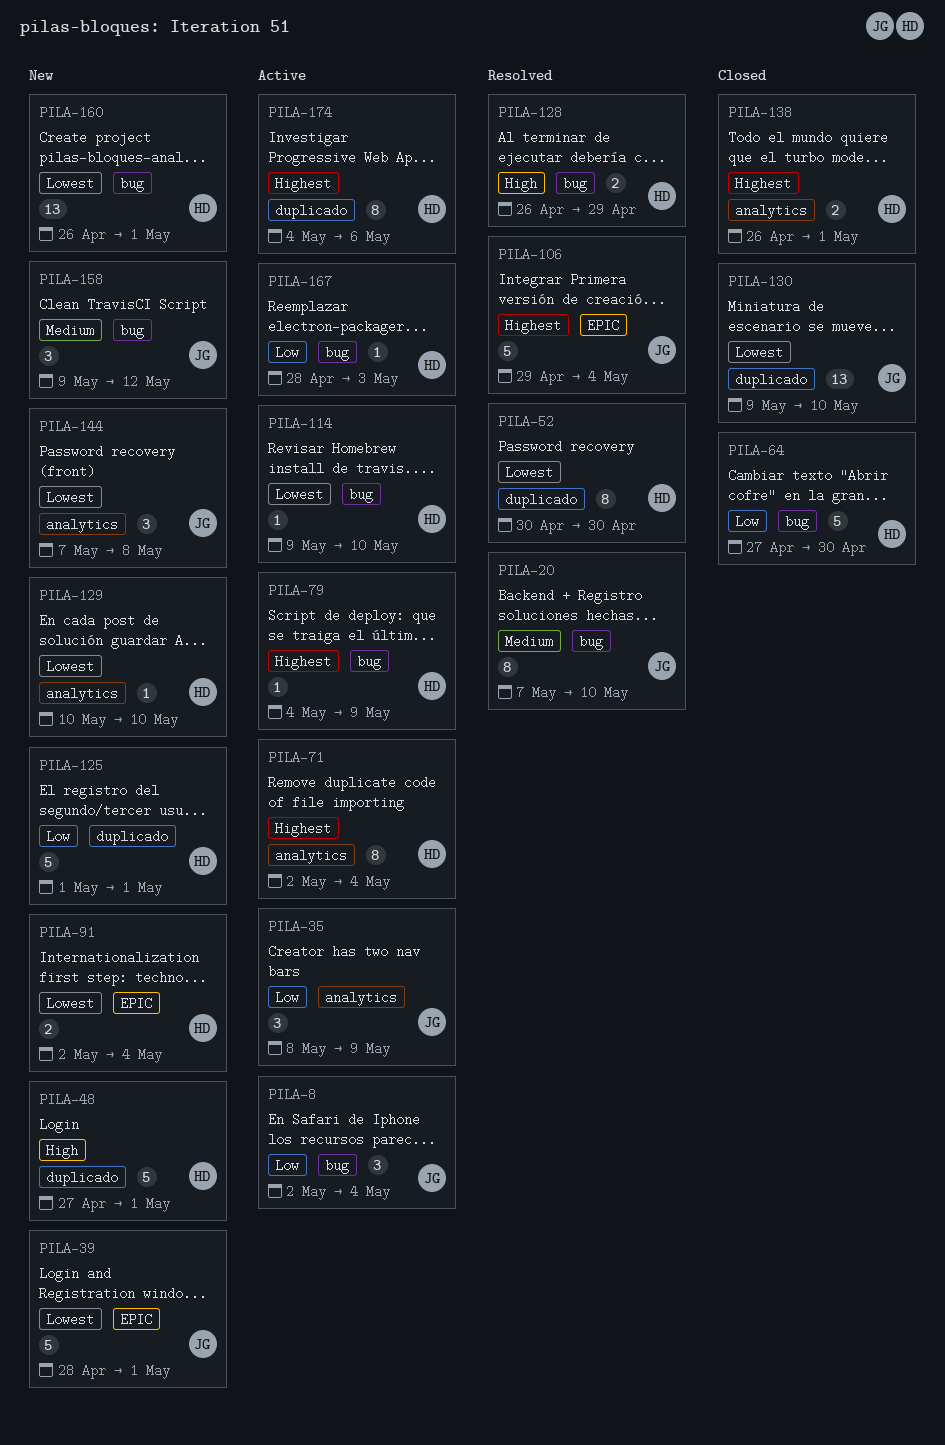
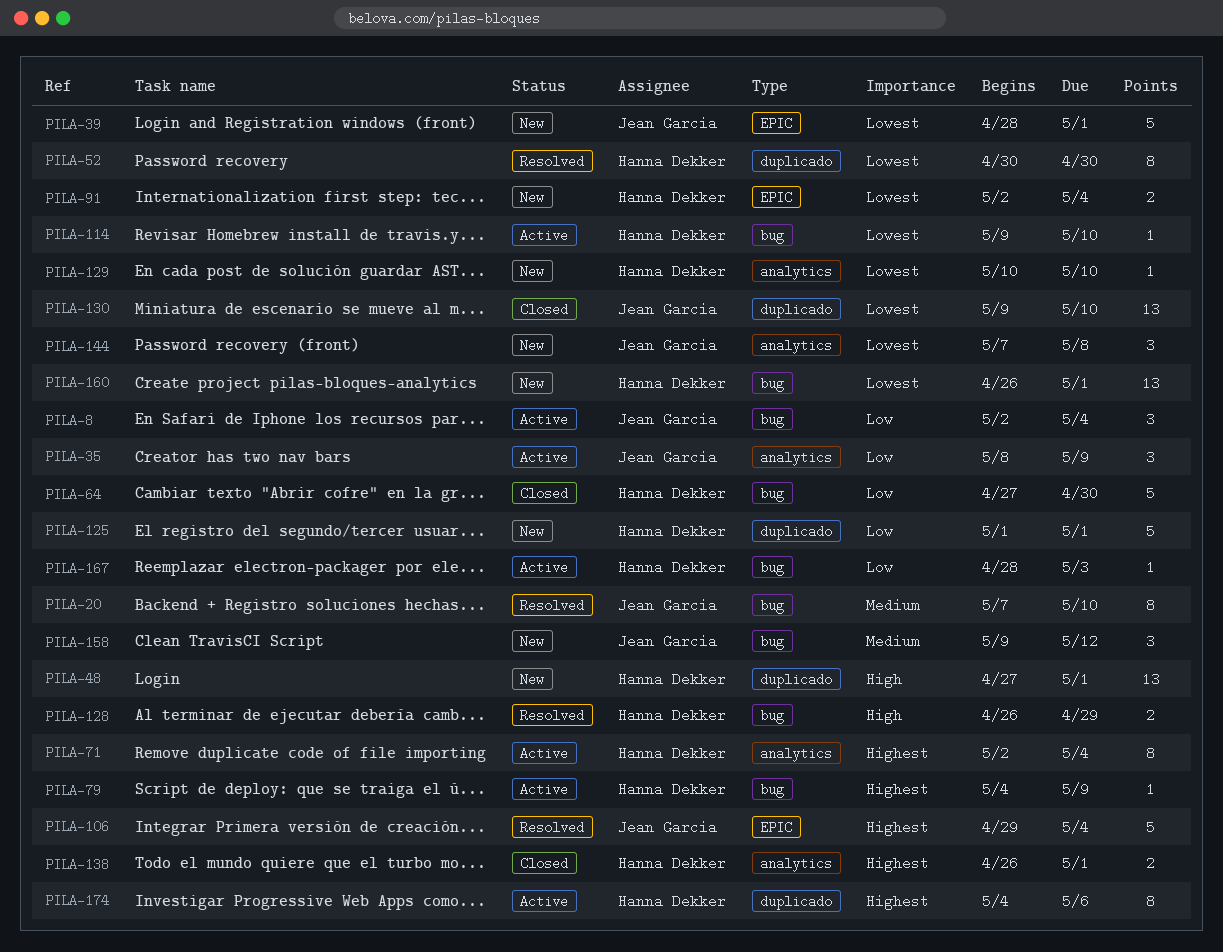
PILA-48, estimate: 5 -> 13

